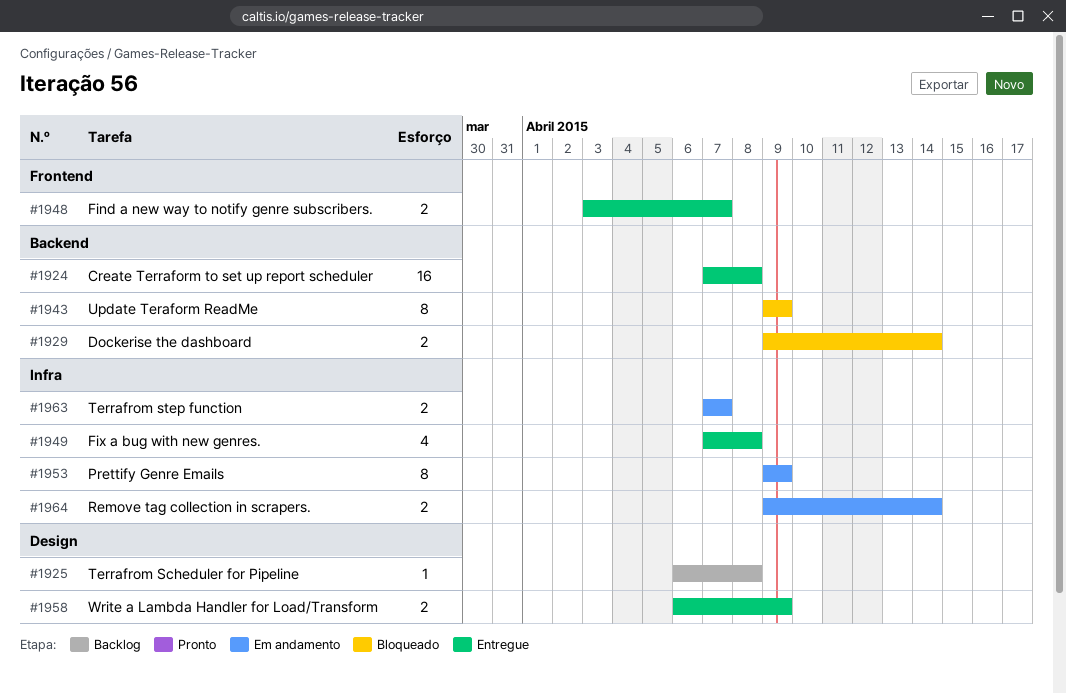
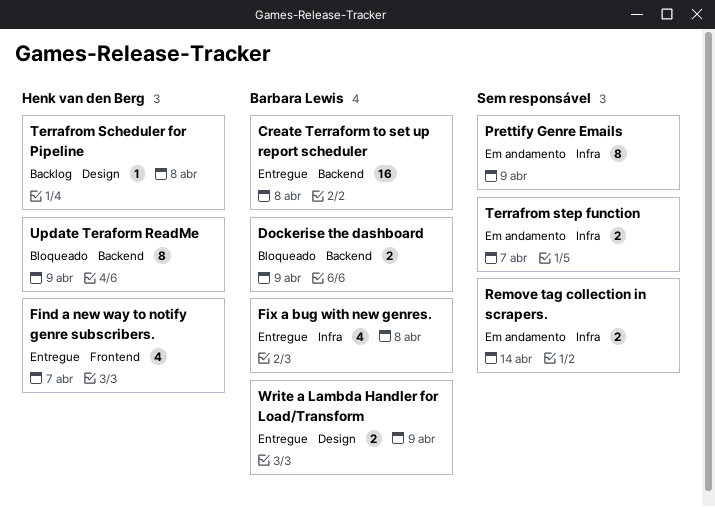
Dockerise the dashboard, due: Apr 14 -> Apr 9
Find a new way to notify genre subscribers., estimate: 2 -> 4

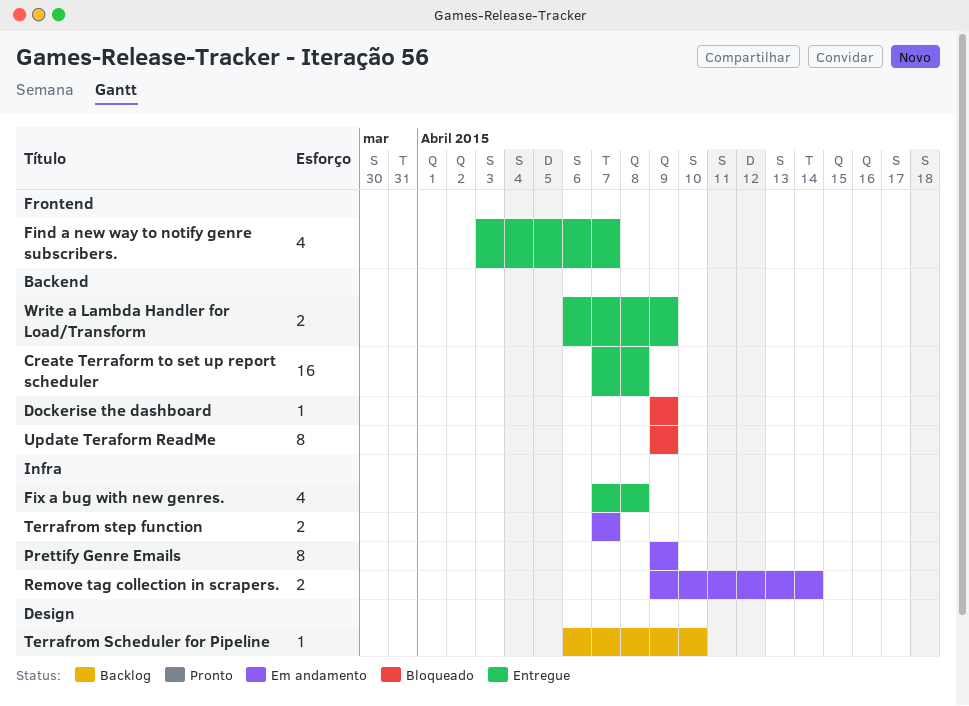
Dockerise the dashboard, estimate: 2 -> 1
Terrafrom Scheduler for Pipeline, due: Apr 8 -> Apr 10
Write a Lambda Handler for Load/Transform, label: Design -> Backend

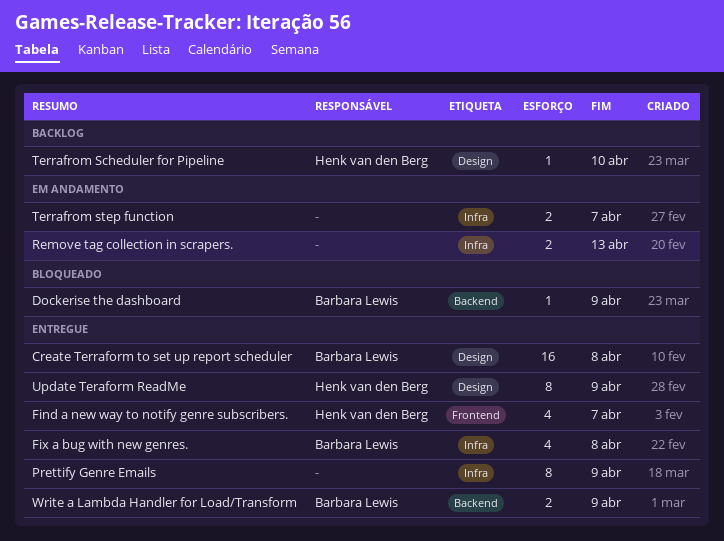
Create Terraform to set up report scheduler, label: Backend -> Design
Prettify Genre Emails, status: Em andamento -> Entregue
Remove tag collection in scrapers., due: Apr 14 -> Apr 13
Update Teraform ReadMe, status: Bloqueado -> Entregue
Update Teraform ReadMe, label: Backend -> Design

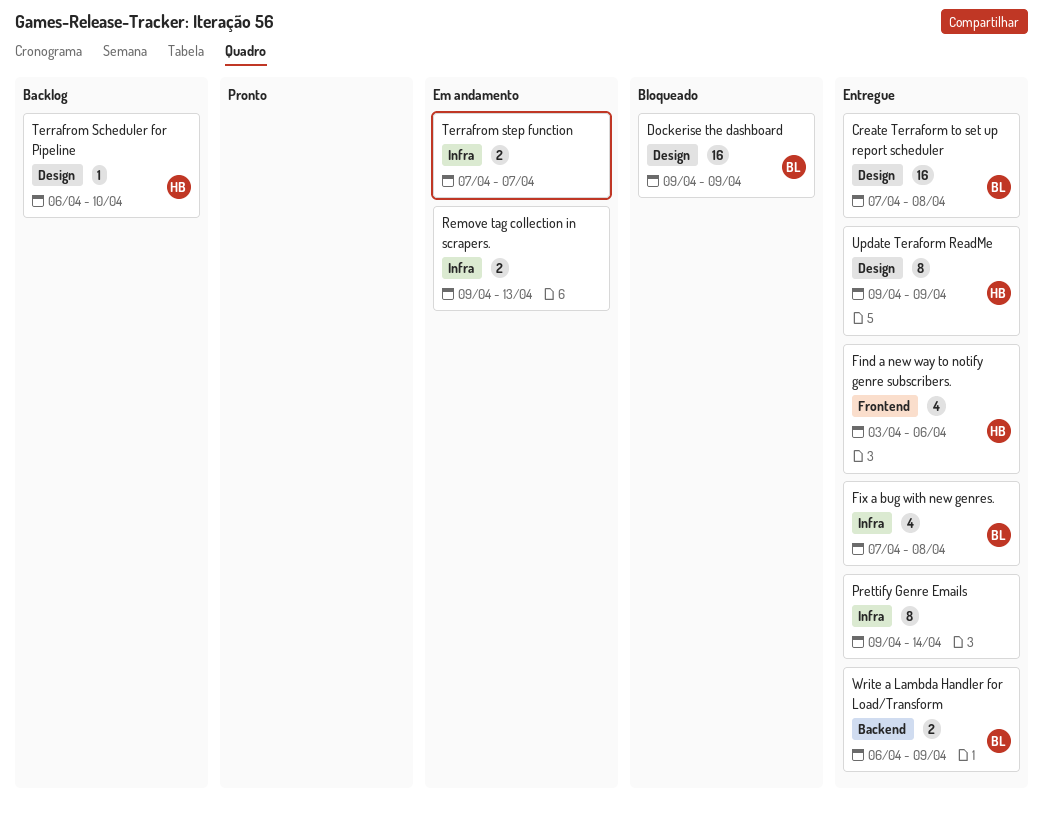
Dockerise the dashboard, label: Backend -> Design
Dockerise the dashboard, estimate: 1 -> 16
Find a new way to notify genre subscribers., due: Apr 7 -> Apr 6
Prettify Genre Emails, due: Apr 9 -> Apr 14

